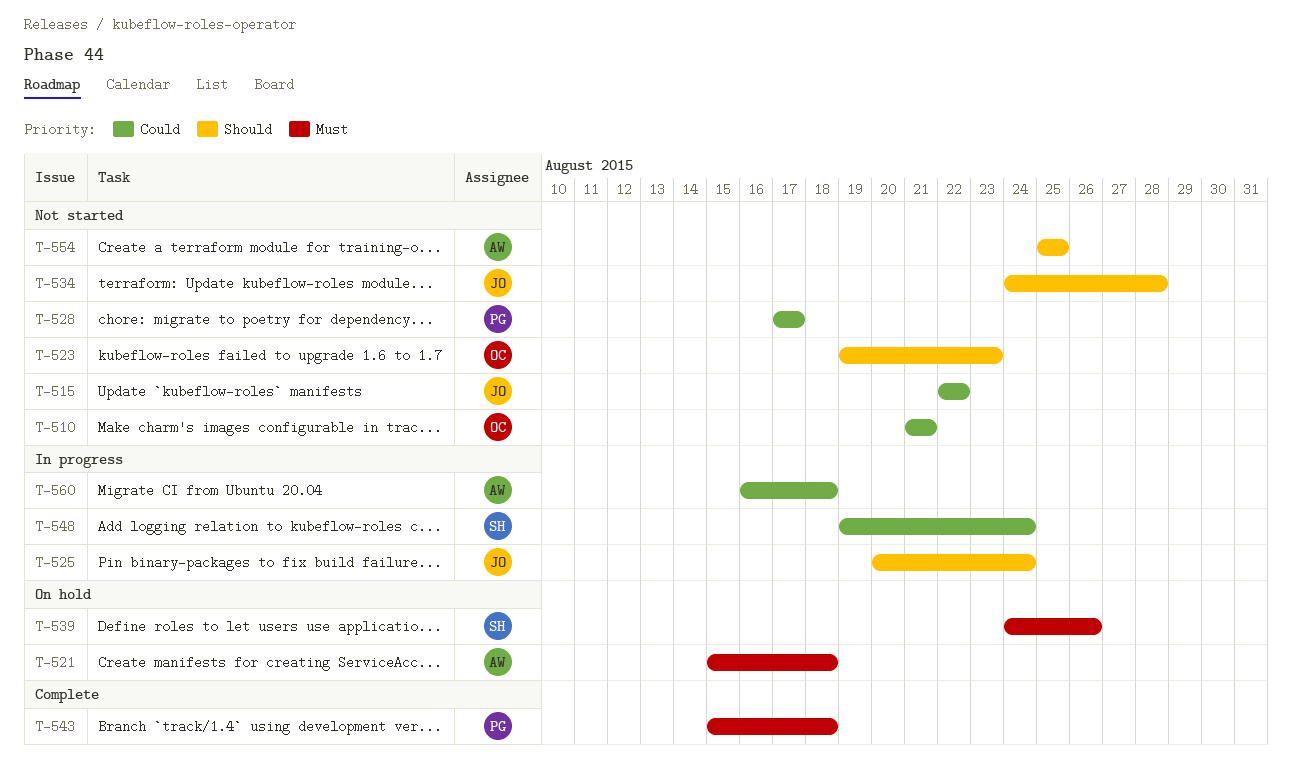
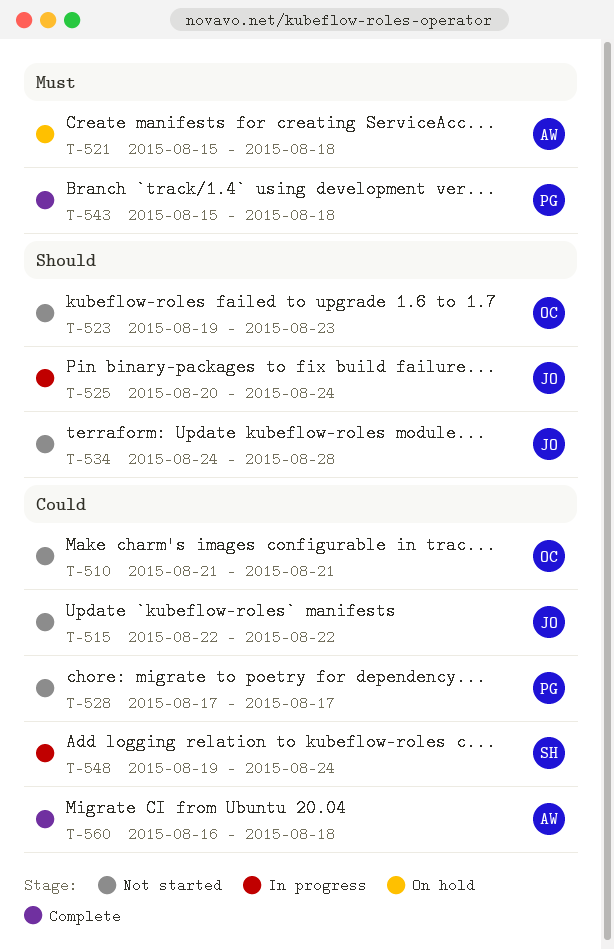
T-539: present -> none
T-554: present -> none
T-560, status: In progress -> Complete

